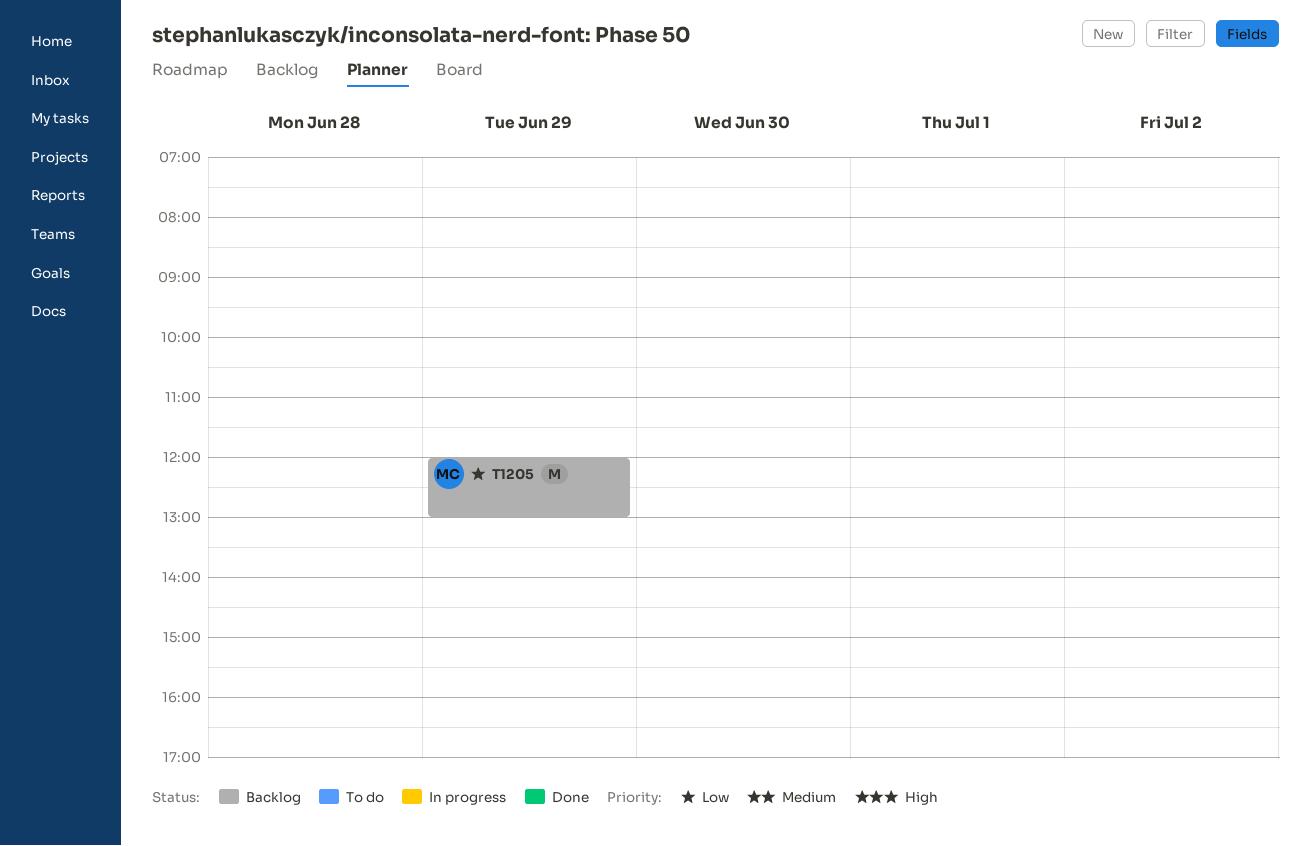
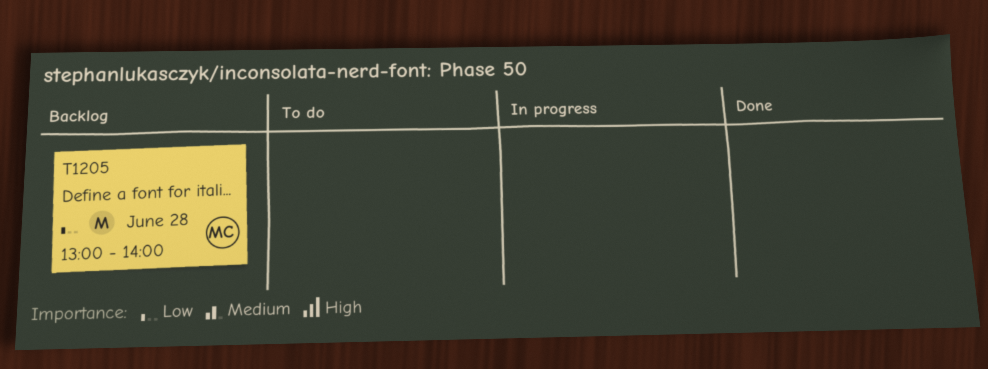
T1205, day: Jun 29 -> Jun 28
T1205, begins: 12:00 -> 13:00
T1205, ends: 13:00 -> 14:00

